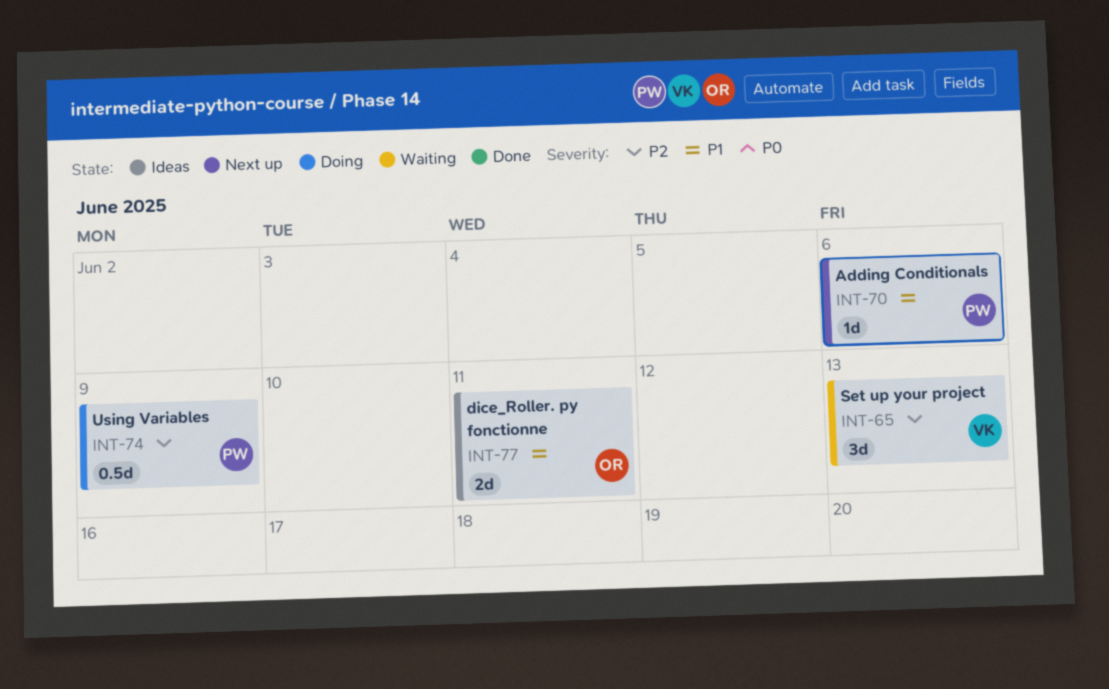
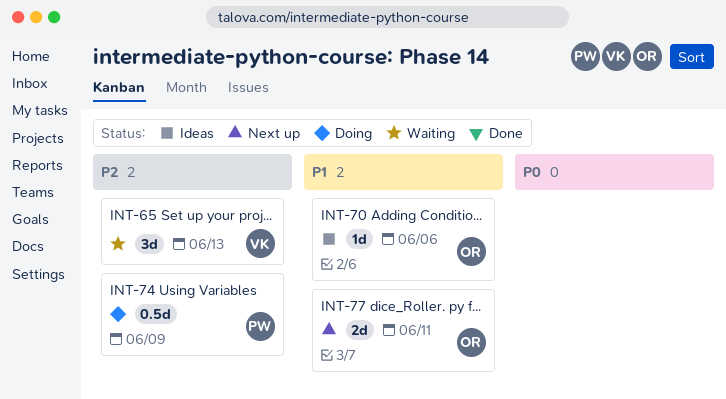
INT-70, status: Next up -> Ideas
INT-70, owner: PW -> OR
INT-77, status: Ideas -> Next up

